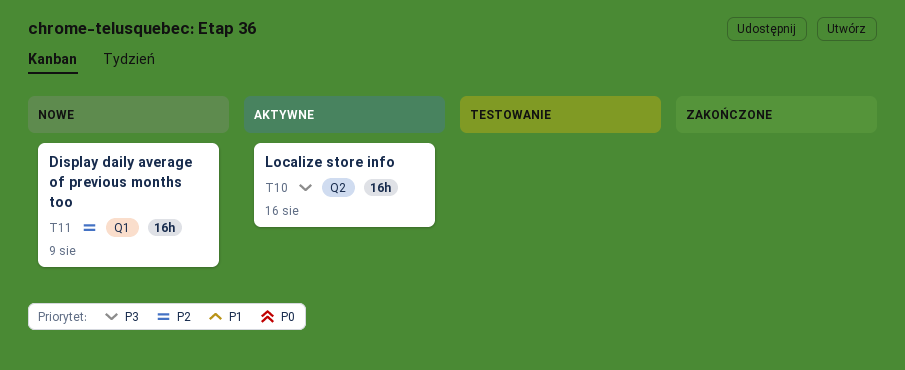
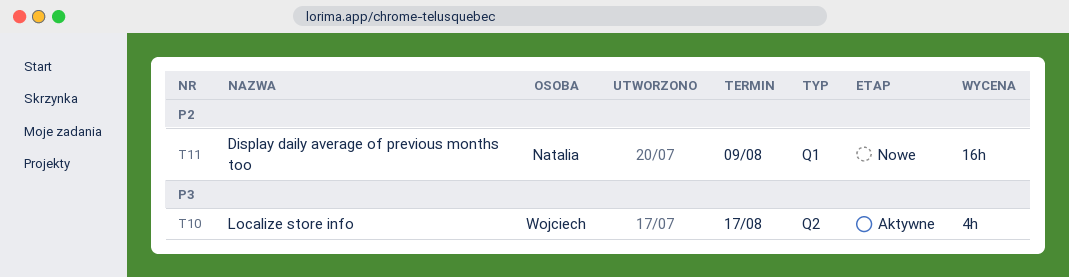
T10, estimate: 16h -> 4h
T10, due: Aug 16 -> Aug 17

